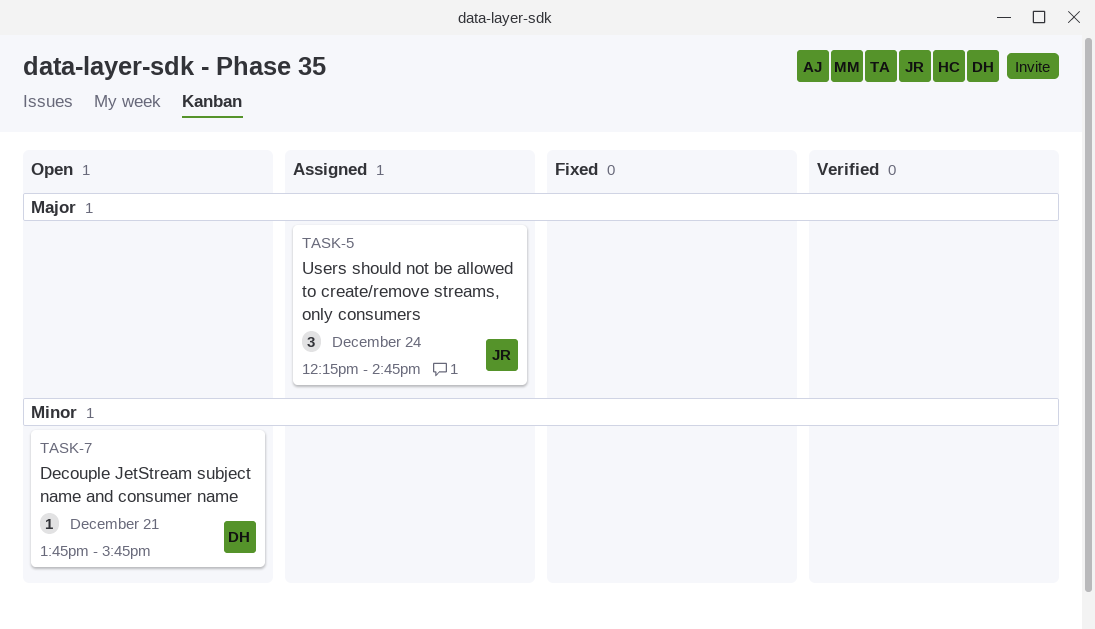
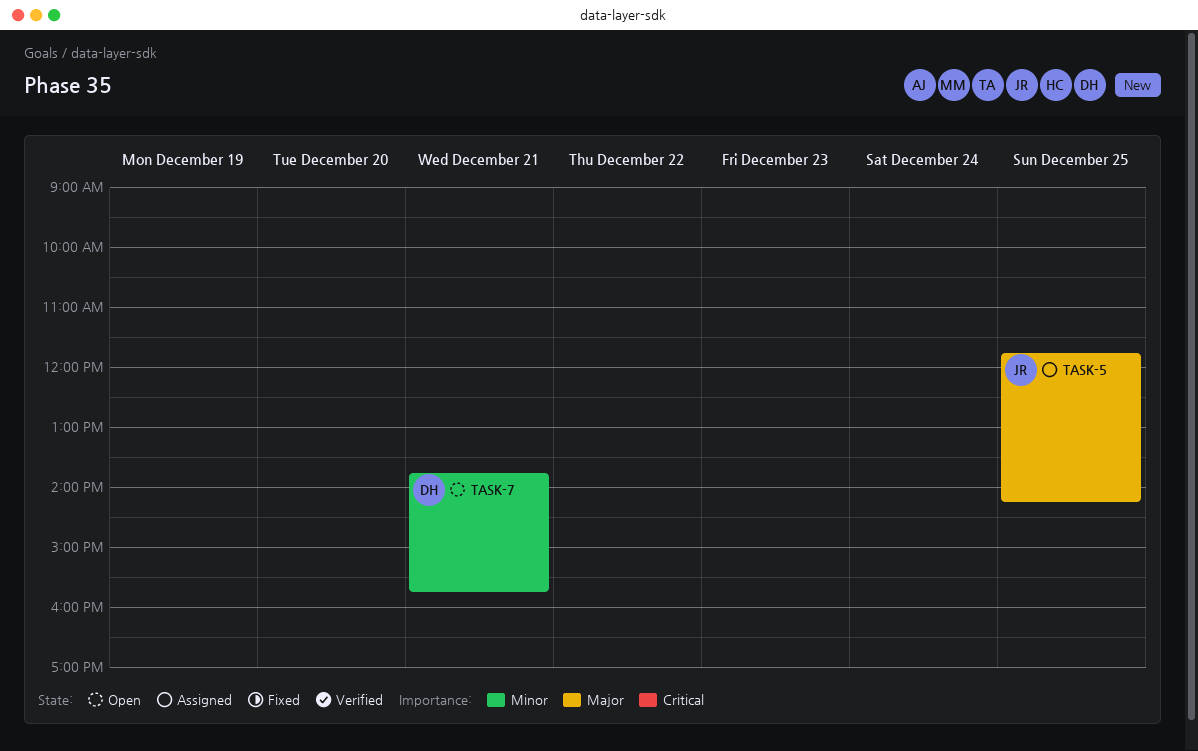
TASK-5, day: Dec 24 -> Dec 25
TASK-5, begins: 12:15 -> 11:45
TASK-5, ends: 14:45 -> 14:15

